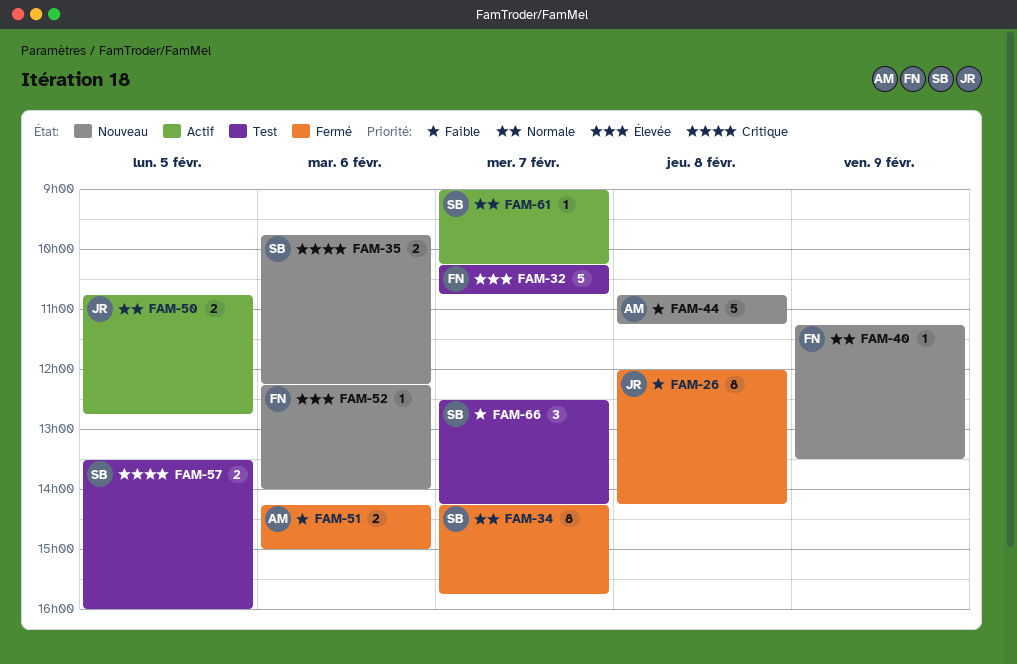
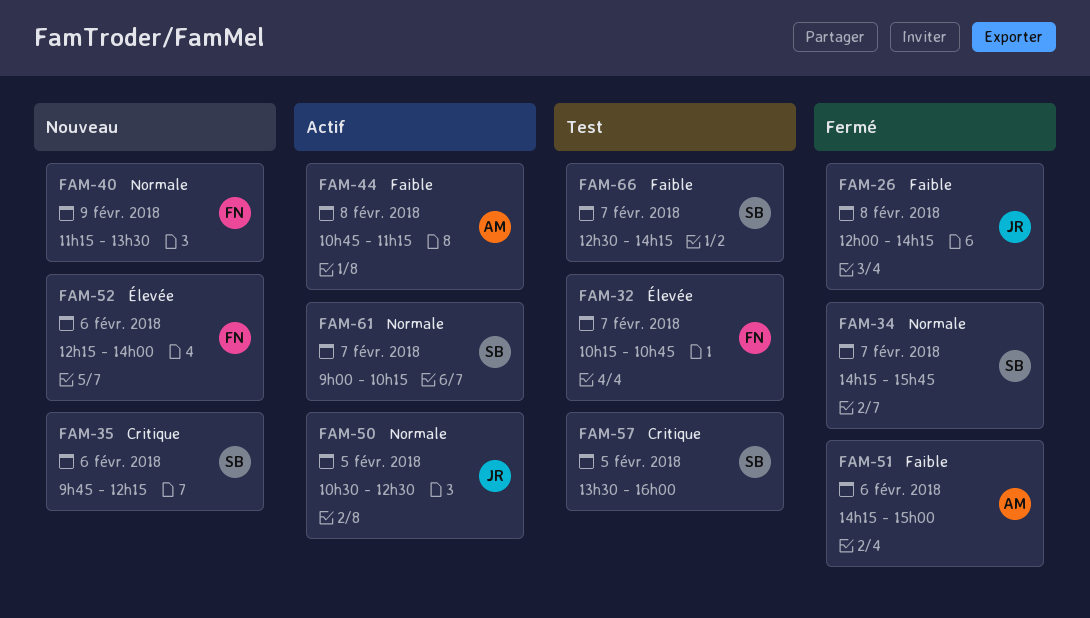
FAM-44, status: Nouveau -> Actif
FAM-50, begins: 10:45 -> 10:30
FAM-50, ends: 12:45 -> 12:30

